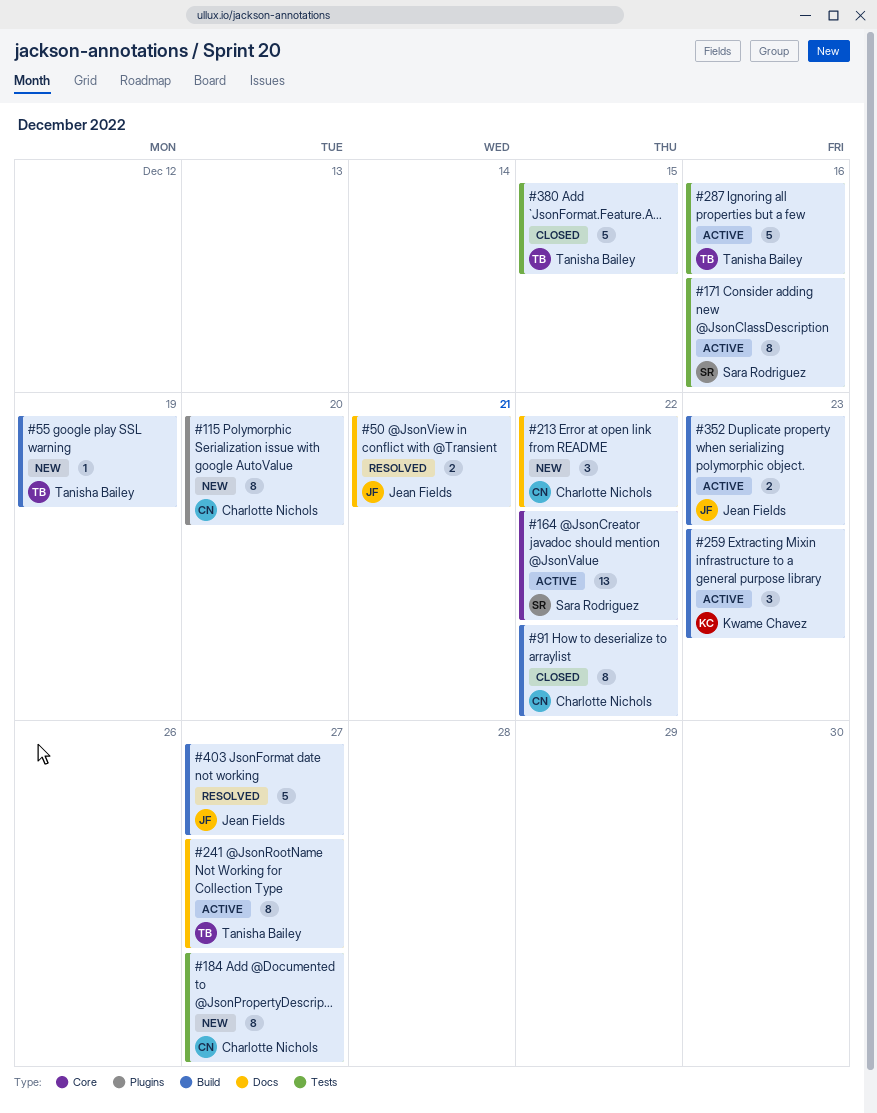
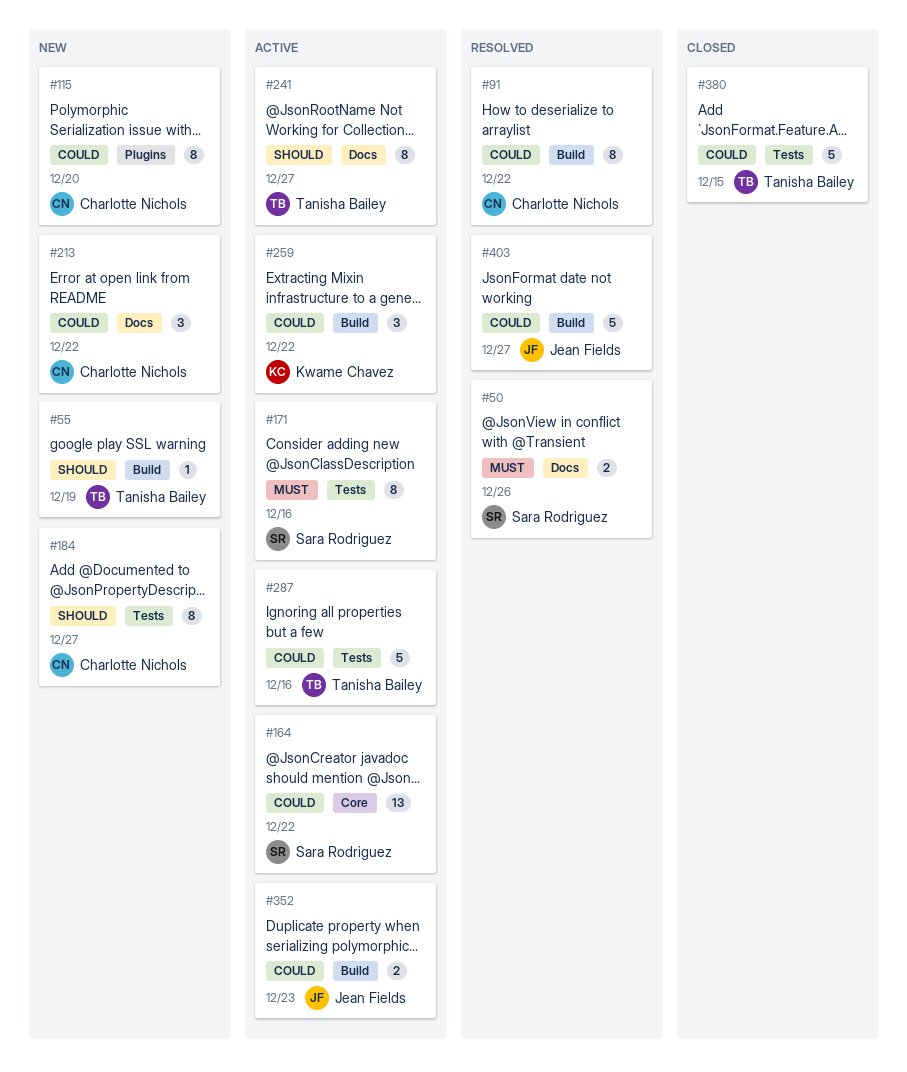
#50, owner: Jean Fields -> Sara Rodriguez
#50, due: Dec 21 -> Dec 26
#91, status: Closed -> Resolved
#259, due: Dec 23 -> Dec 22

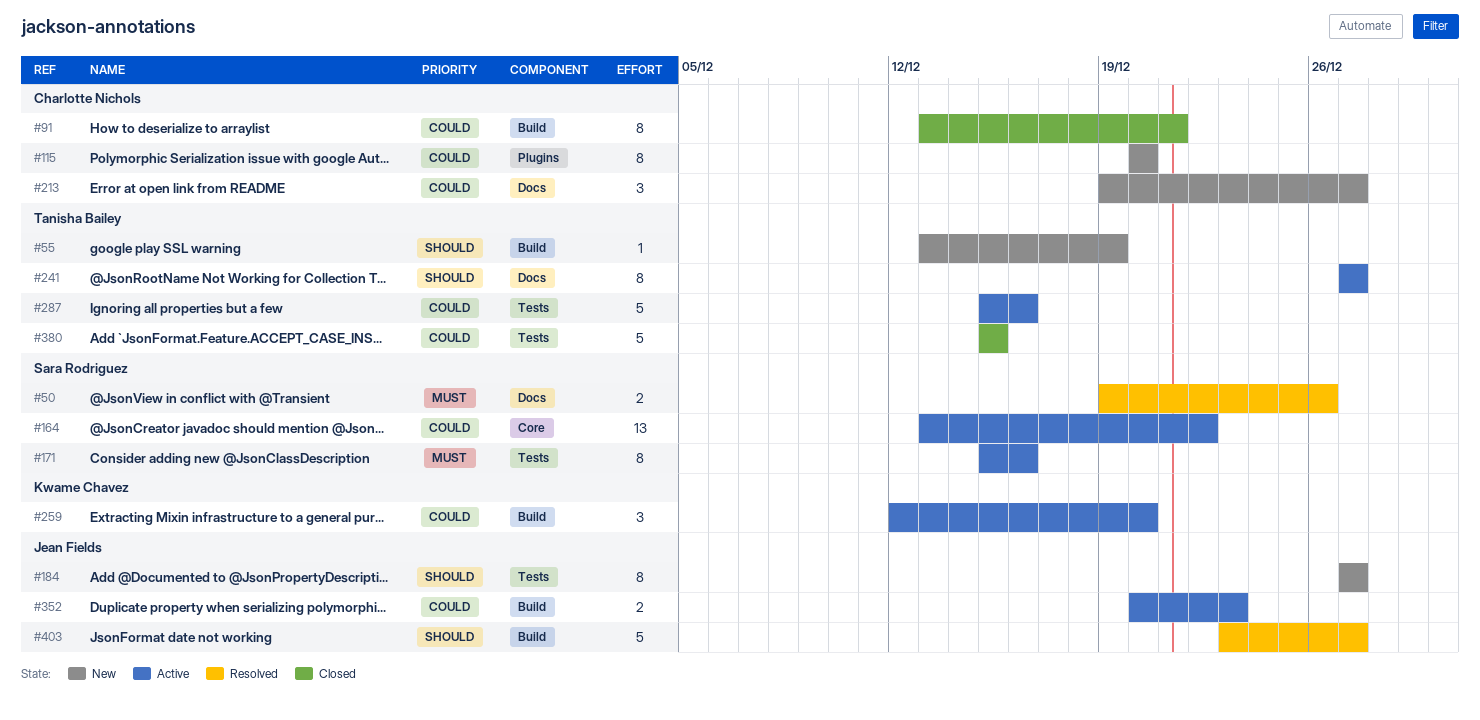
#91, status: Resolved -> Closed
#91, due: Dec 22 -> Dec 21
#184, owner: Charlotte Nichols -> Jean Fields
#213, due: Dec 22 -> Dec 27
#259, due: Dec 22 -> Dec 20
#403, priority: Could -> Should

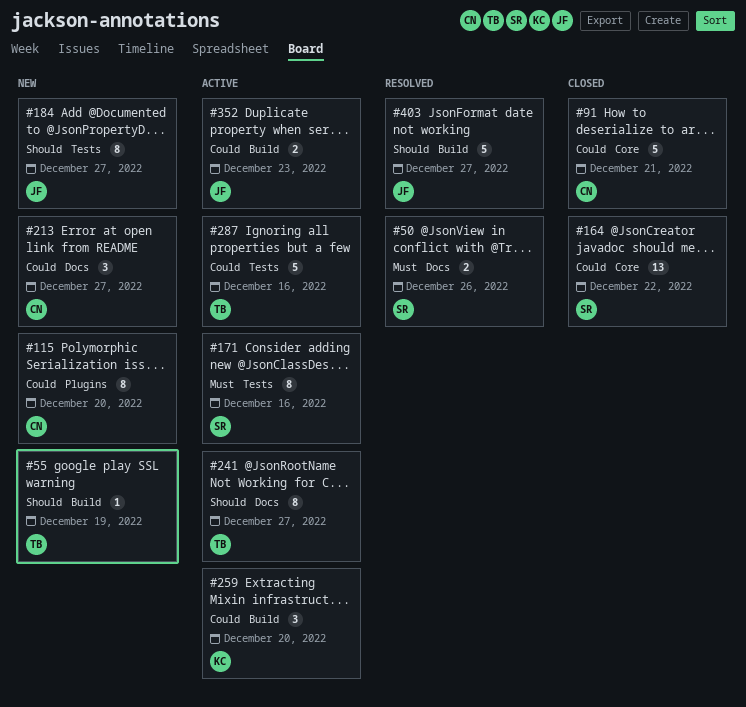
#91, label: Build -> Core
#91, estimate: 8 -> 5
#164, status: Active -> Closed
#380: present -> none

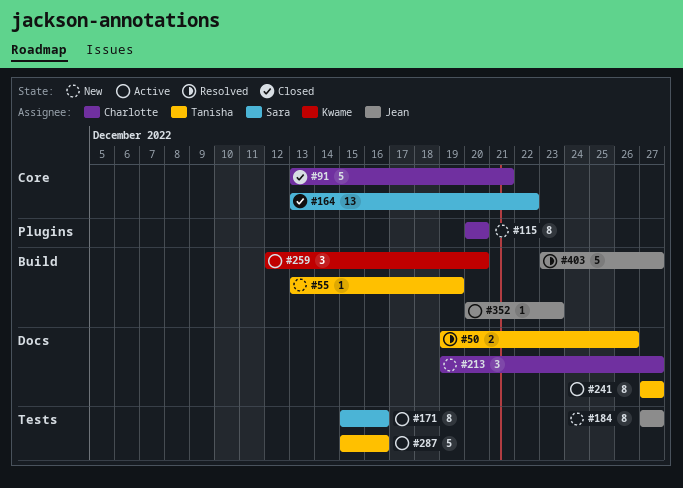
#50, owner: Sara -> Tanisha
#352, estimate: 2 -> 1

